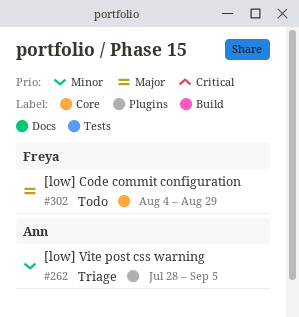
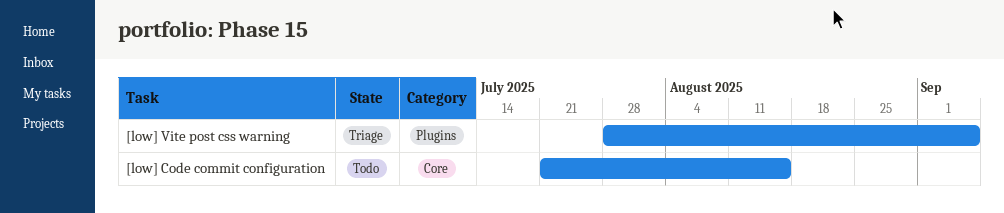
[low] Code commit configuration, start: Aug 4 -> Jul 21
[low] Code commit configuration, due: Aug 29 -> Aug 15

